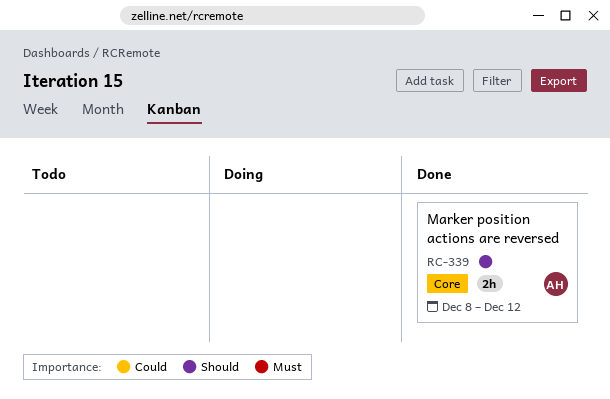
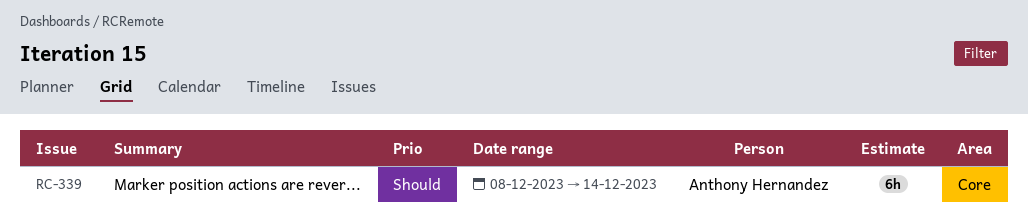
RC-339, estimate: 2h -> 6h
RC-339, due: Dec 12 -> Dec 14

